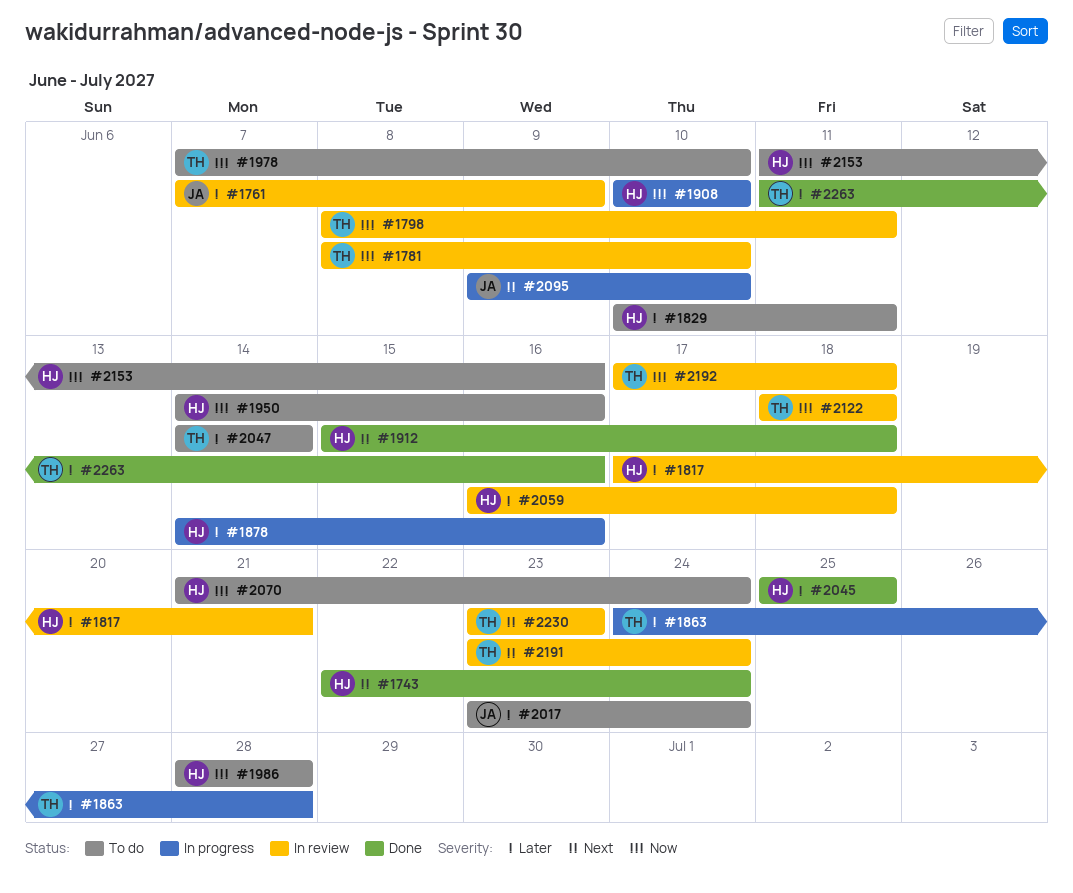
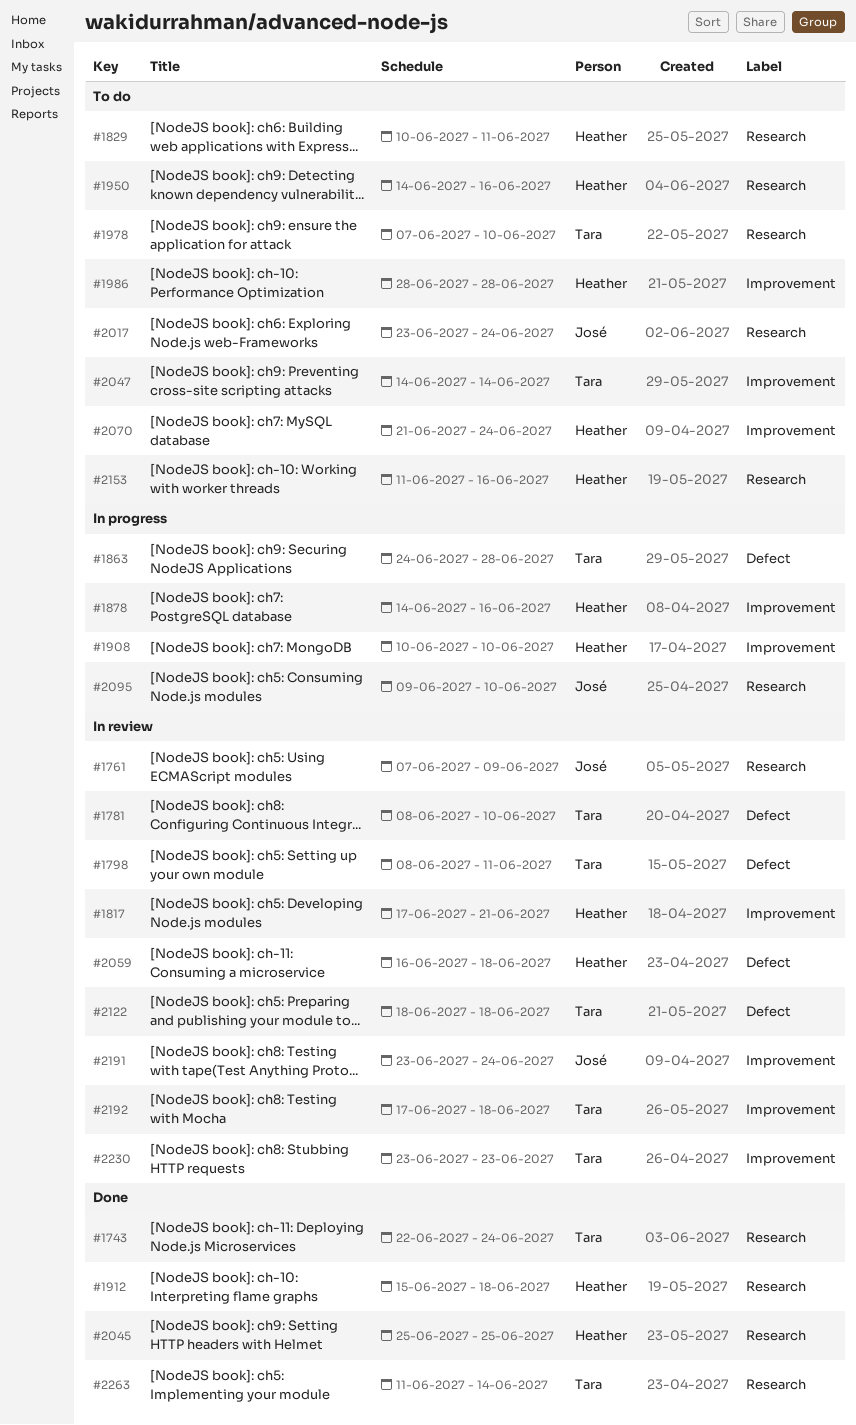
#1743, owner: Heather -> Tara
#2191, owner: Tara -> José
#2263, due: Jun 16 -> Jun 14

